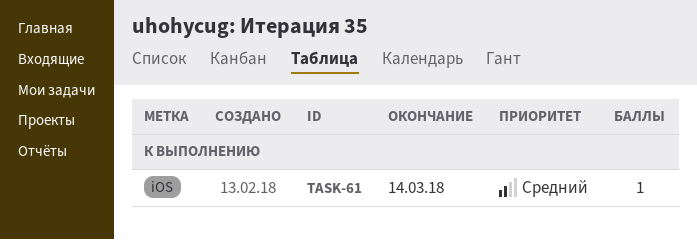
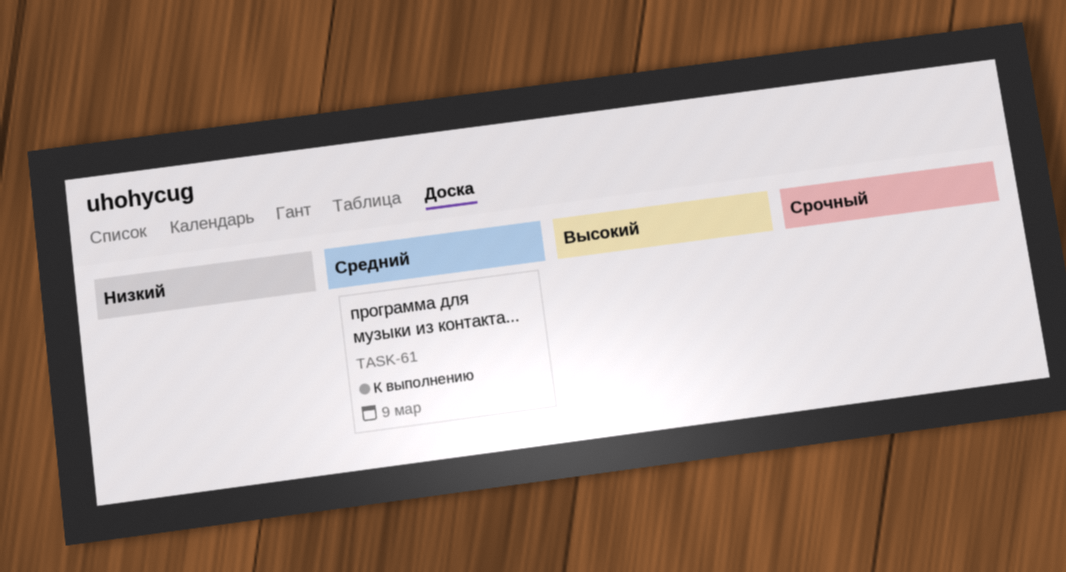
TASK-61, due: Mar 14 -> Mar 9

